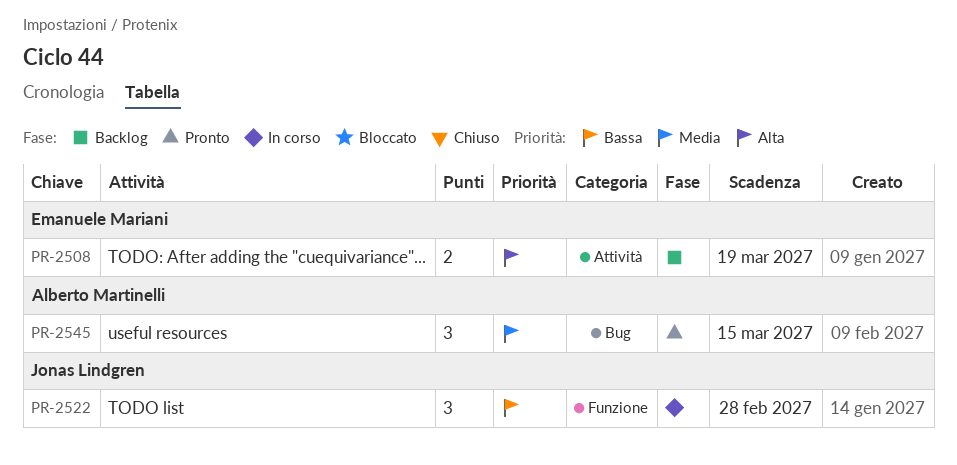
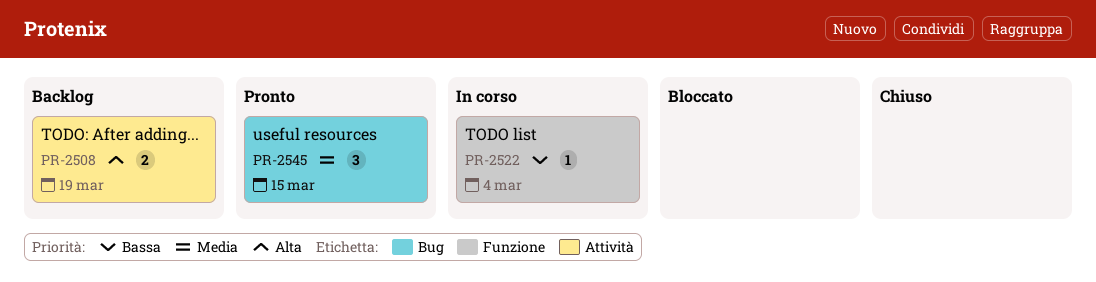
PR-2522, estimate: 3 -> 1
PR-2522, due: Feb 28 -> Mar 4

